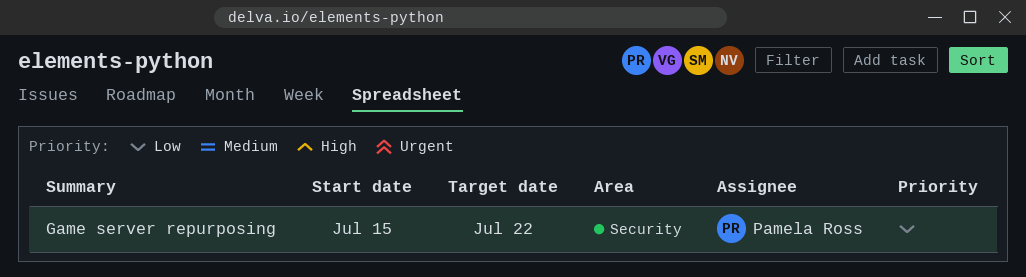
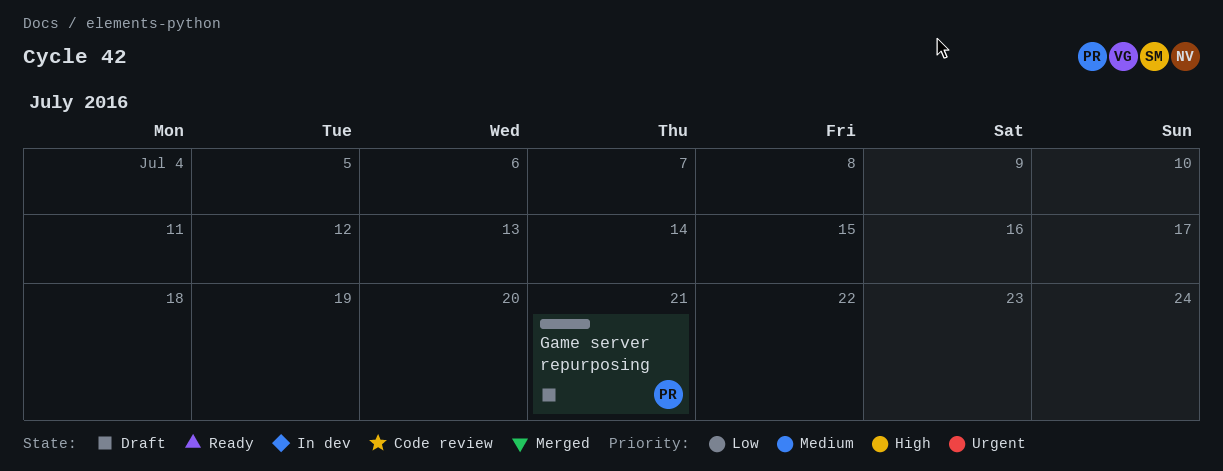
Game server repurposing, due: Jul 22 -> Jul 21

